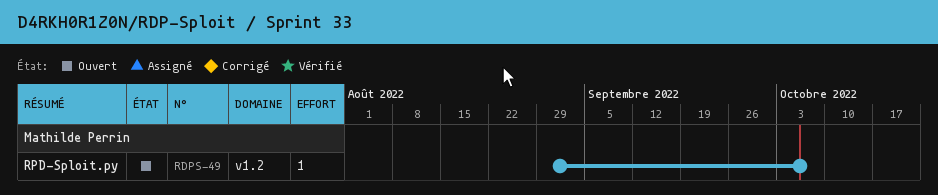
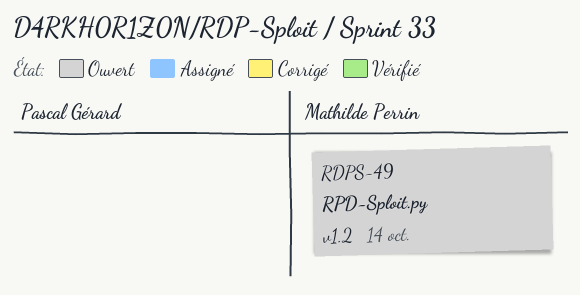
RDPS-49, due: Oct 7 -> Oct 14

